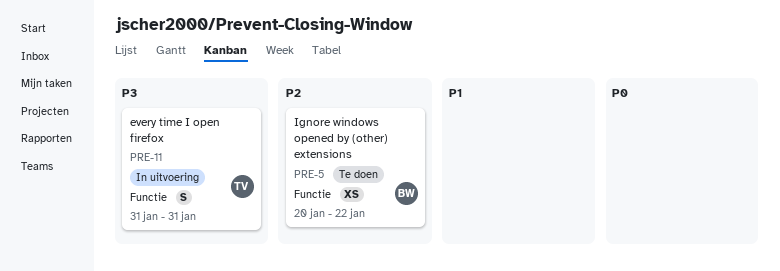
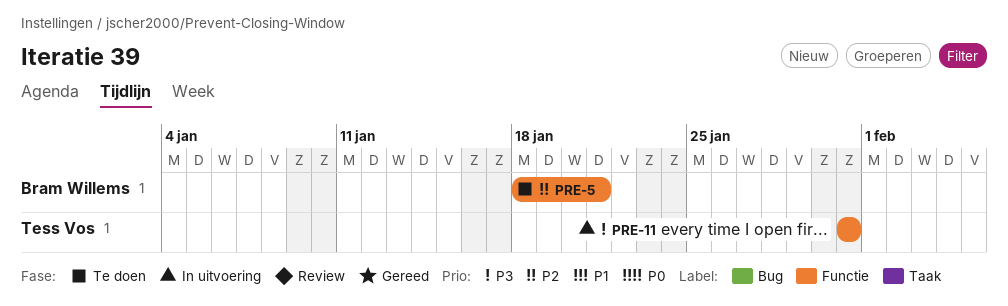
PRE-5, start: Jan 20 -> Jan 18
PRE-5, due: Jan 22 -> Jan 21

